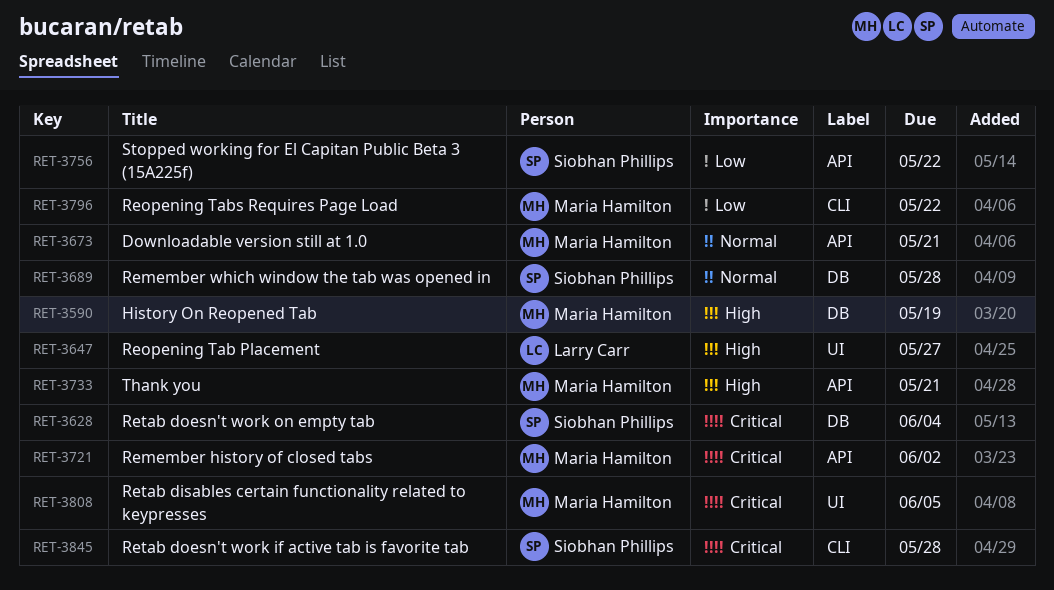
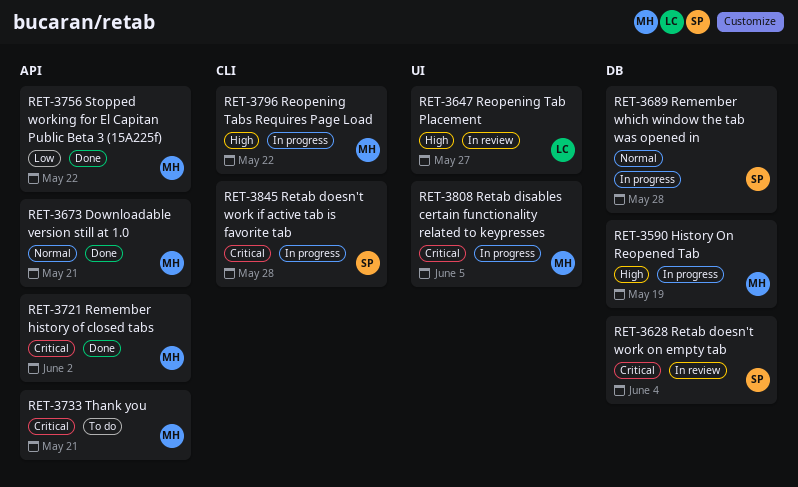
RET-3733, priority: High -> Critical
RET-3756, owner: Siobhan Phillips -> Maria Hamilton
RET-3796, priority: Low -> High

